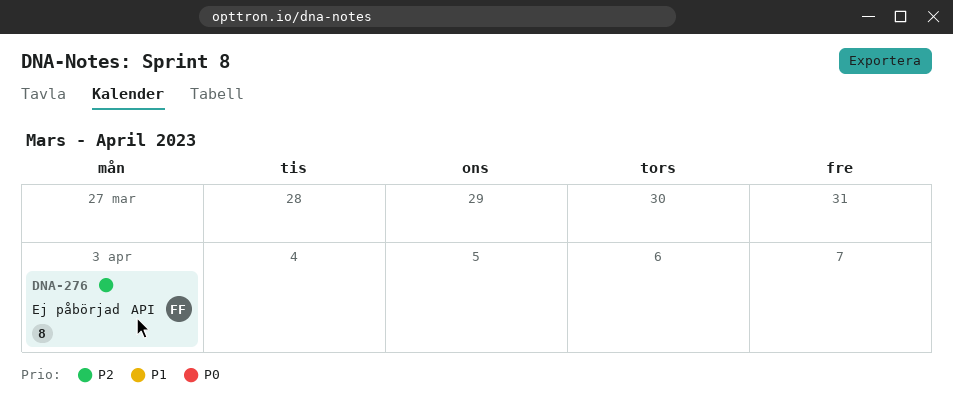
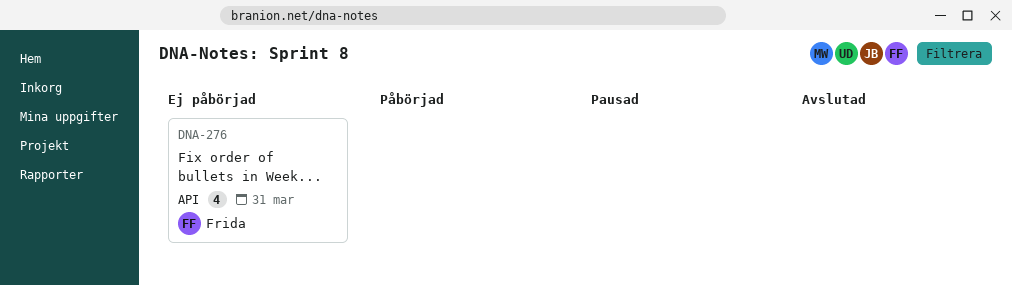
DNA-276, estimate: 8 -> 4
DNA-276, due: Apr 3 -> Mar 31

